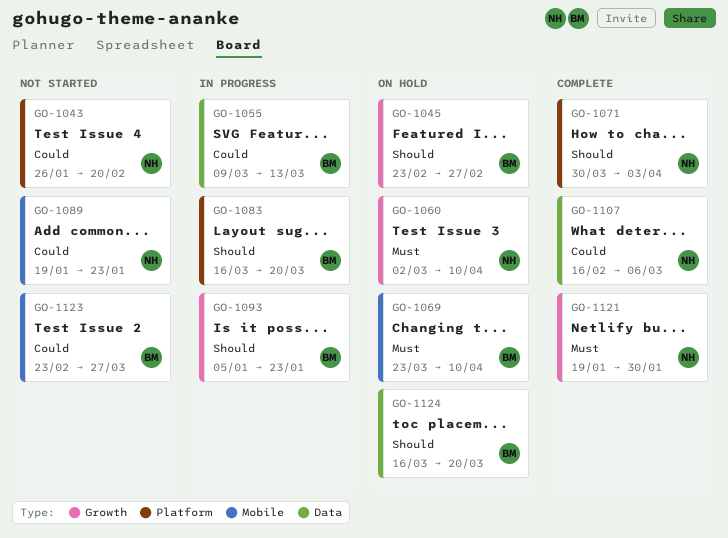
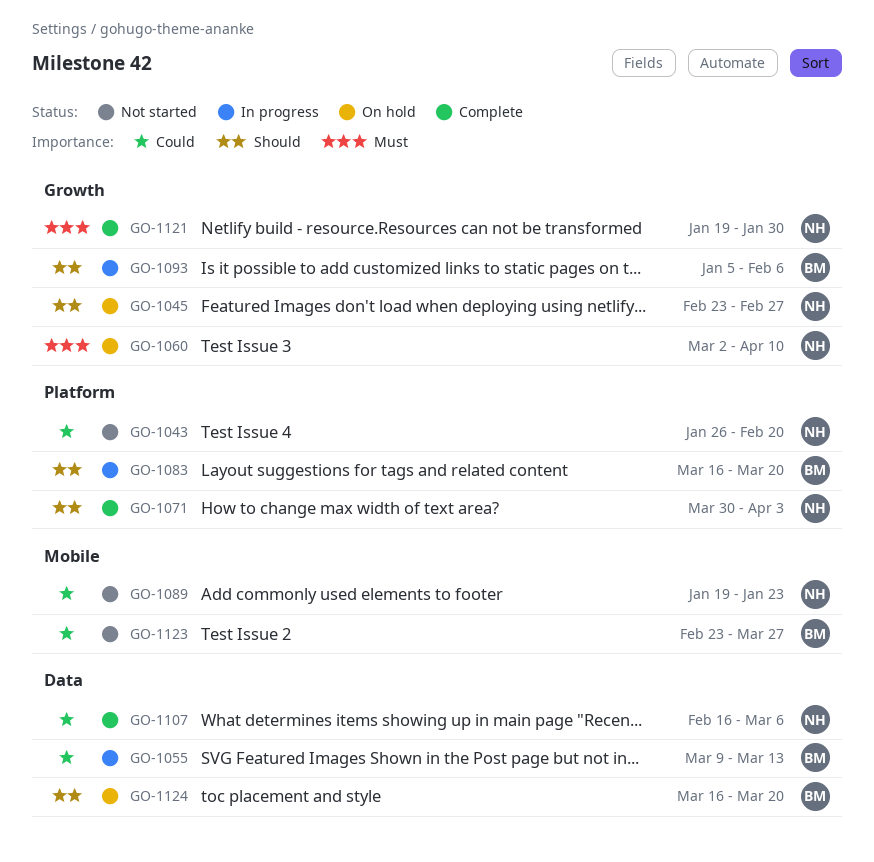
GO-1045, owner: BM -> NH
GO-1069: present -> none
GO-1093, due: Jan 23 -> Feb 6

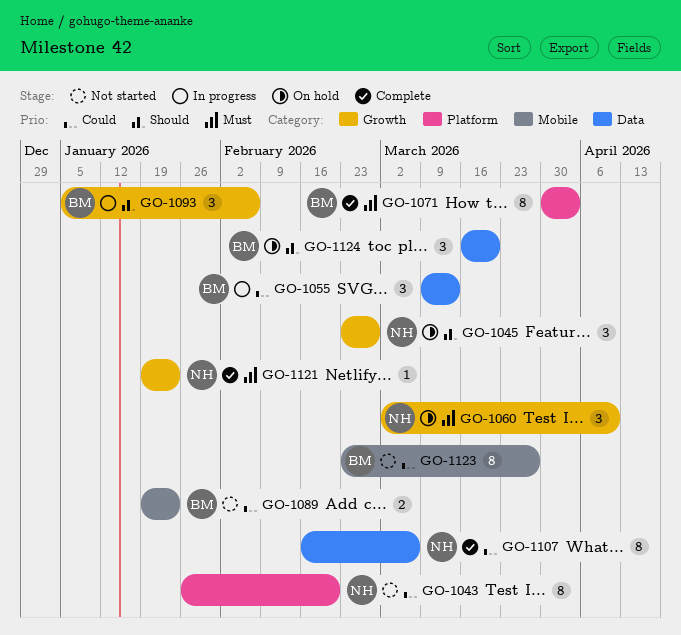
GO-1071, owner: NH -> BM
GO-1071, priority: Should -> Must
GO-1083: present -> none
GO-1089, owner: NH -> BM
GO-1121, due: Jan 30 -> Jan 23

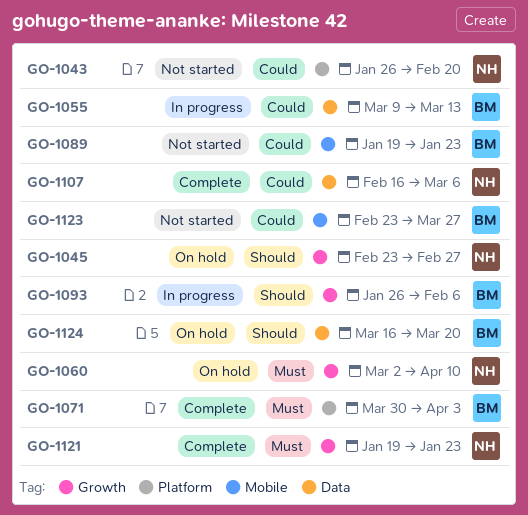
GO-1093, start: Jan 5 -> Jan 26

